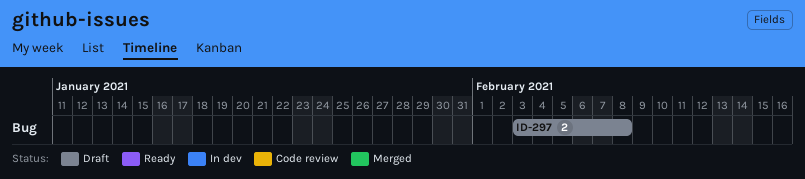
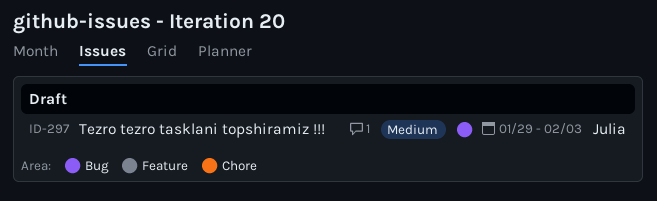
ID-297, start: Feb 3 -> Jan 29
ID-297, due: Feb 8 -> Feb 3

